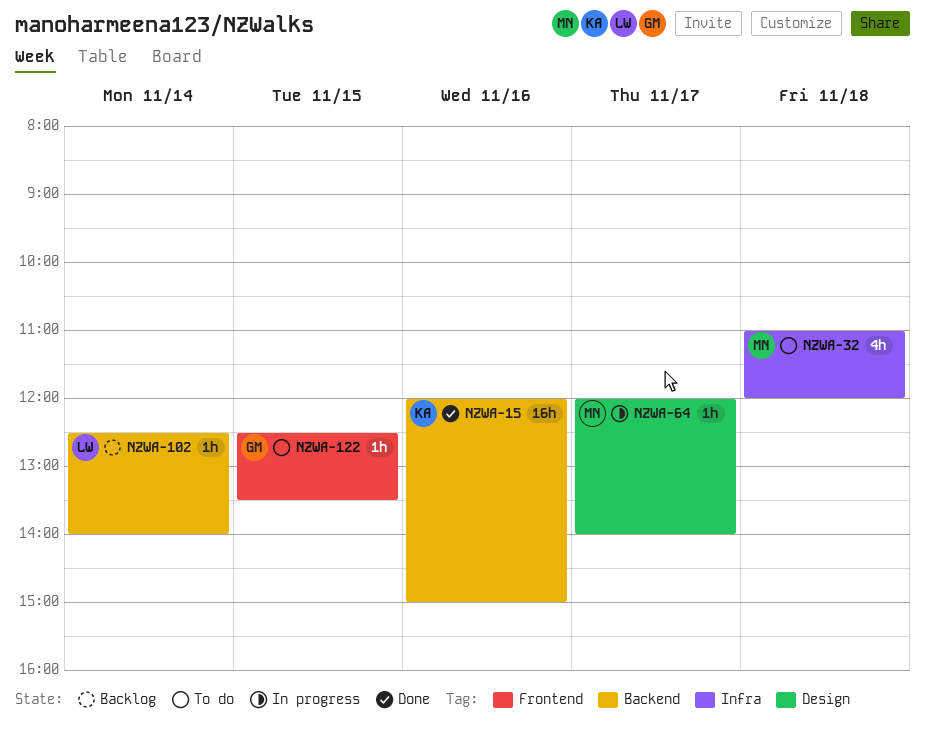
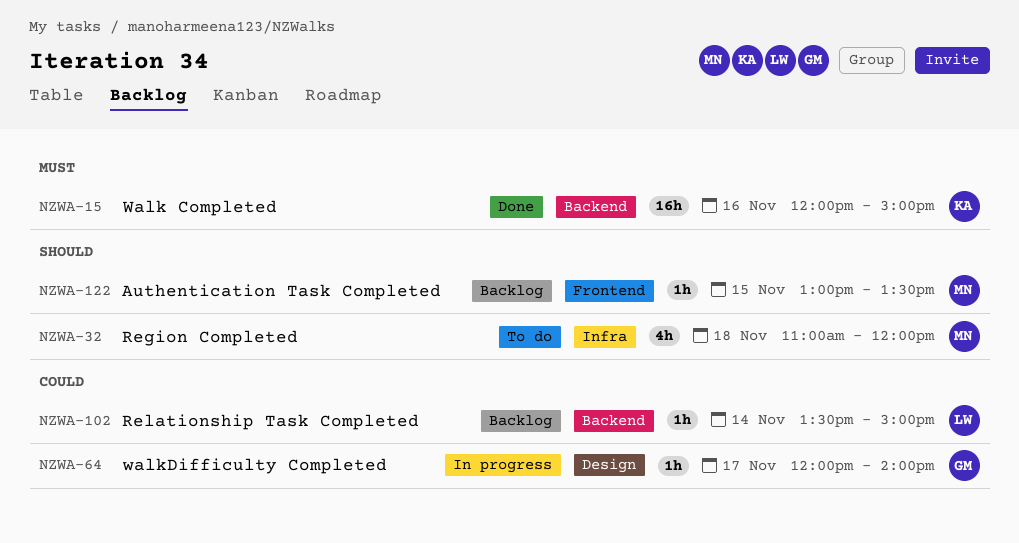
NZWA-64, owner: MN -> GM
NZWA-102, begins: 12:30 -> 13:30
NZWA-102, ends: 14:00 -> 15:00
NZWA-122, status: To do -> Backlog
NZWA-122, owner: GM -> MN
NZWA-122, begins: 12:30 -> 13:00

